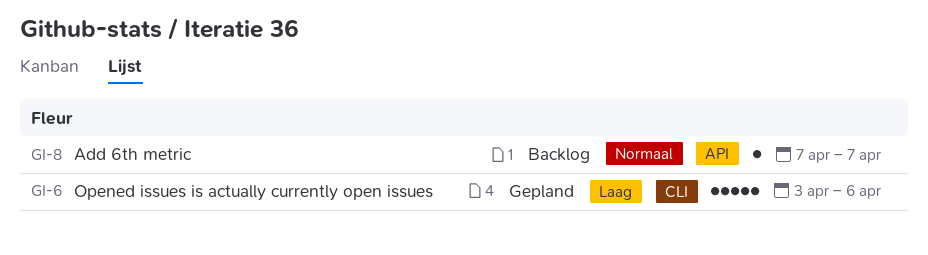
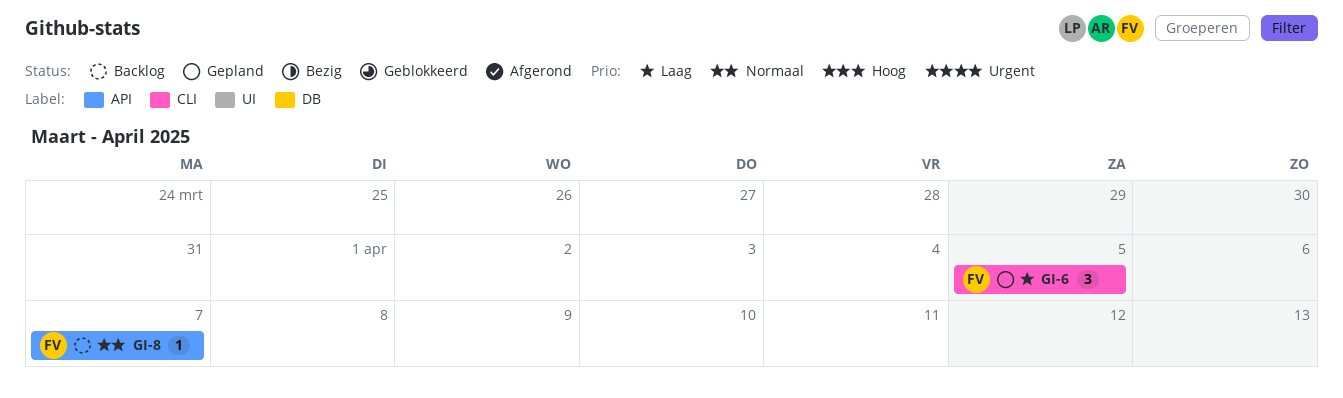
GI-6, estimate: 5 -> 3
GI-6, start: Apr 3 -> Apr 5
GI-6, due: Apr 6 -> Apr 5

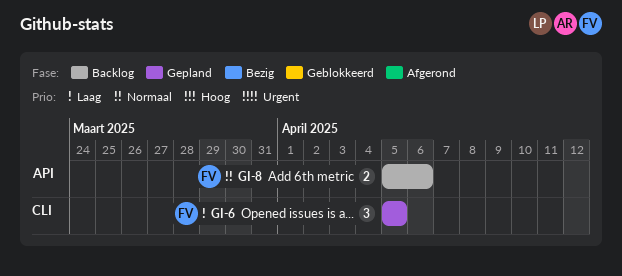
GI-8, estimate: 1 -> 2
GI-8, start: Apr 7 -> Apr 5
GI-8, due: Apr 7 -> Apr 6

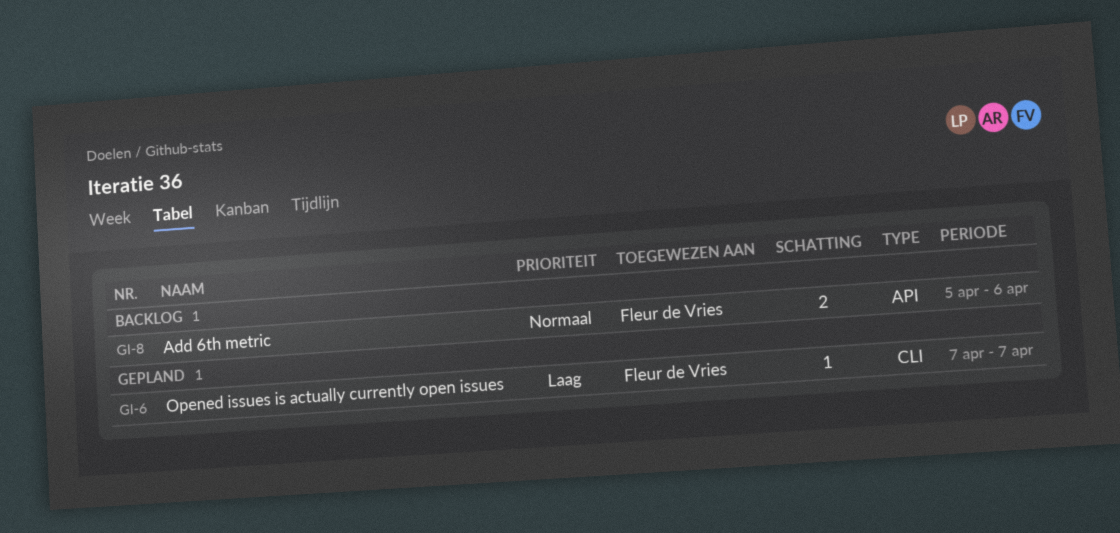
GI-6, estimate: 3 -> 1
GI-6, start: Apr 5 -> Apr 7
GI-6, due: Apr 5 -> Apr 7

